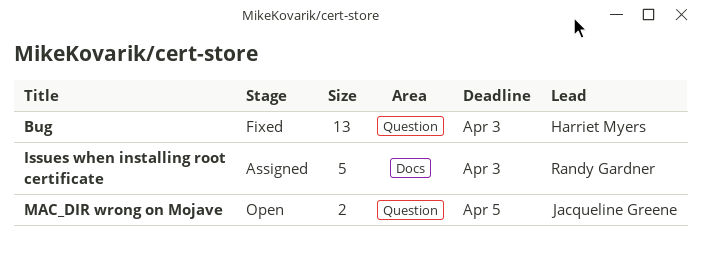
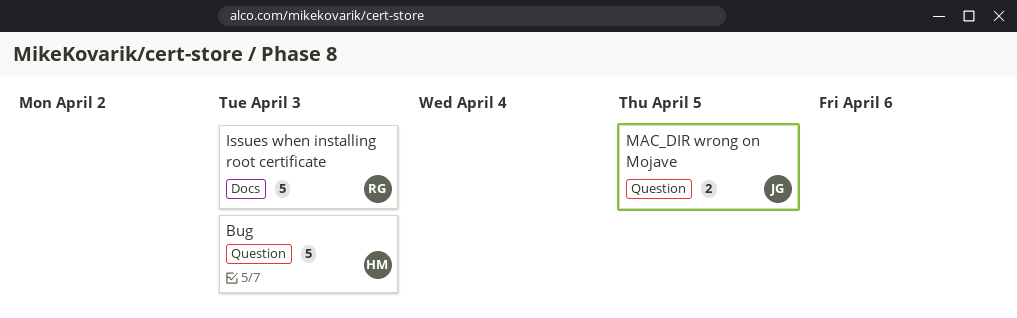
Bug, estimate: 13 -> 5

